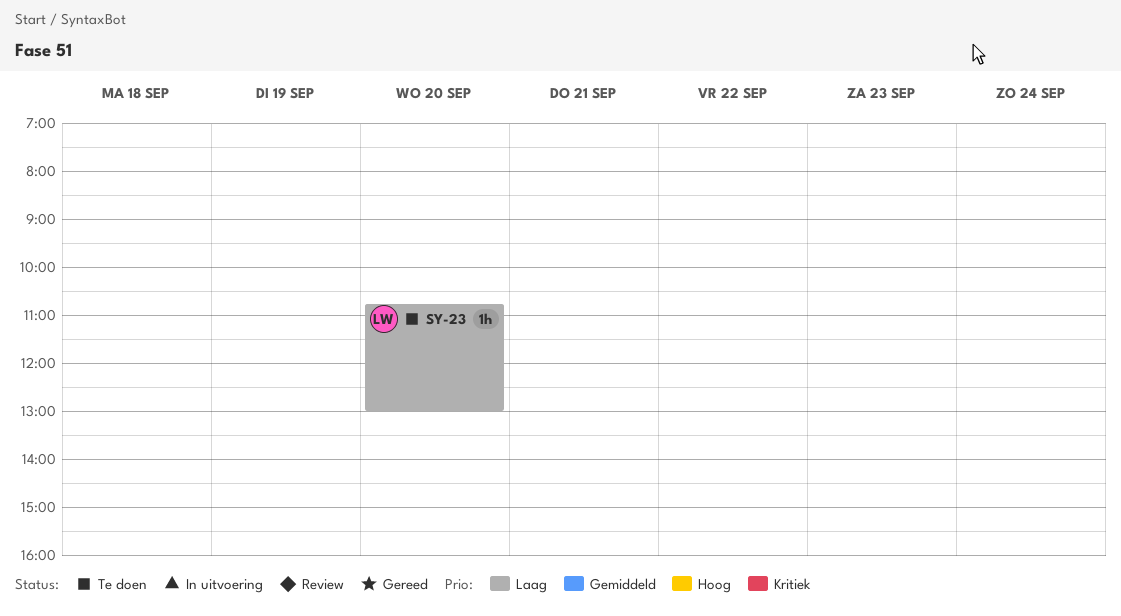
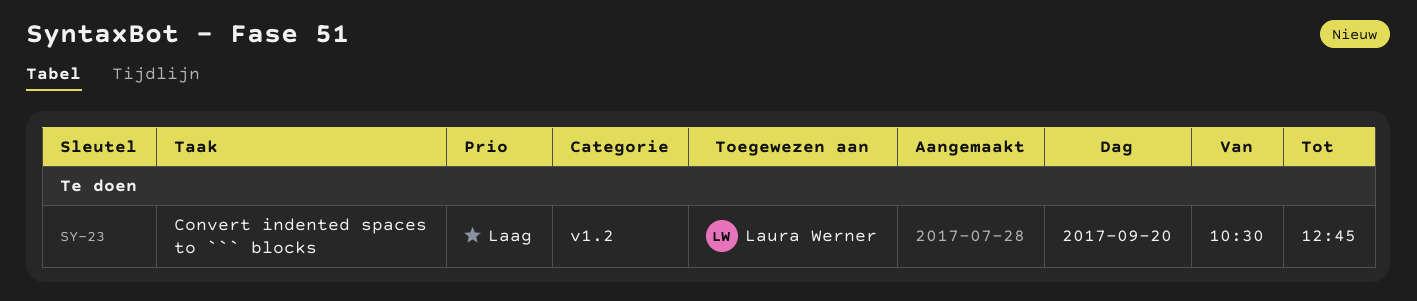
SY-23, begins: 10:45 -> 10:30
SY-23, ends: 13:00 -> 12:45

